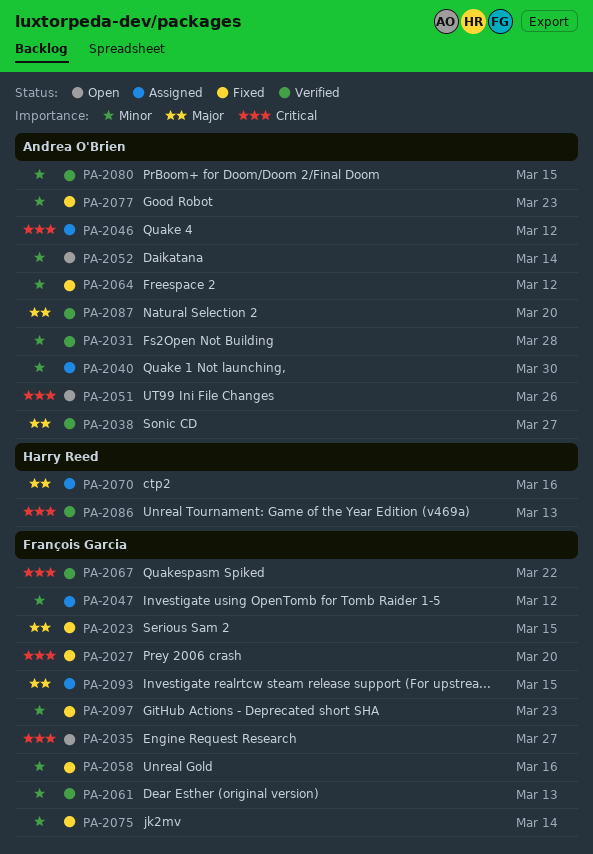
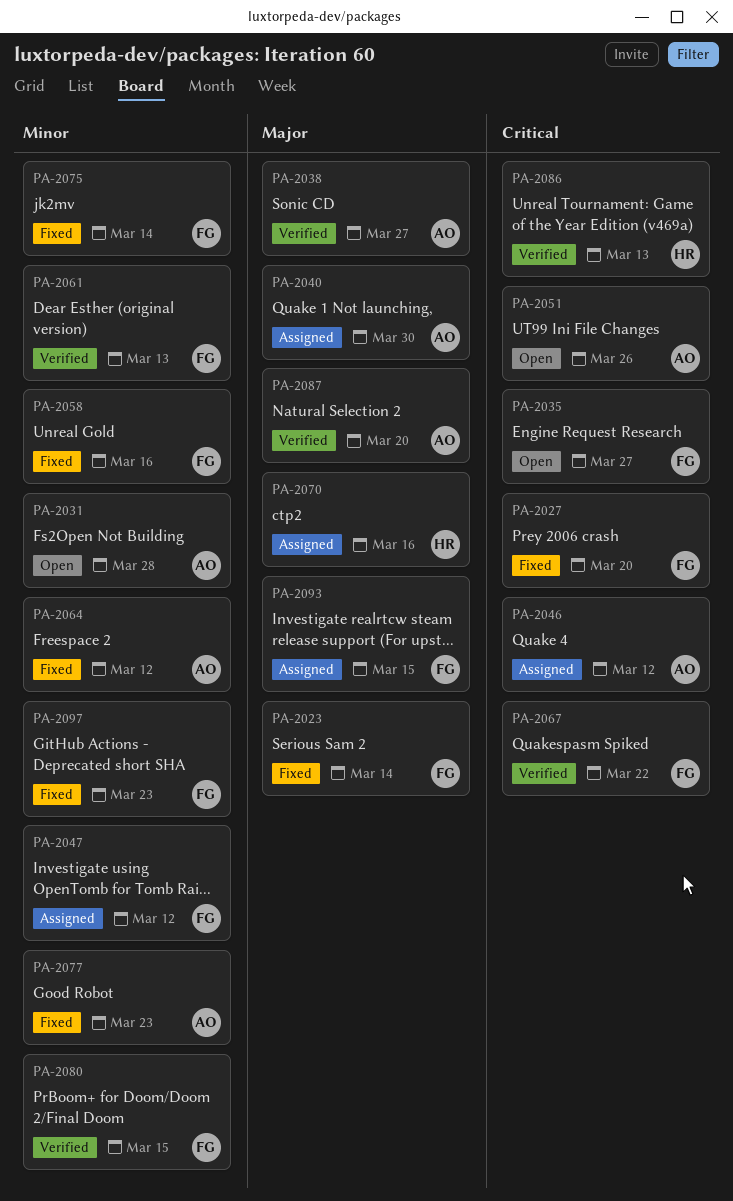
PA-2023, due: Mar 15 -> Mar 14
PA-2031, status: Verified -> Open
PA-2040, priority: Minor -> Major
PA-2052: present -> none
PA-2080, owner: Andrea O'Brien -> François Garcia

